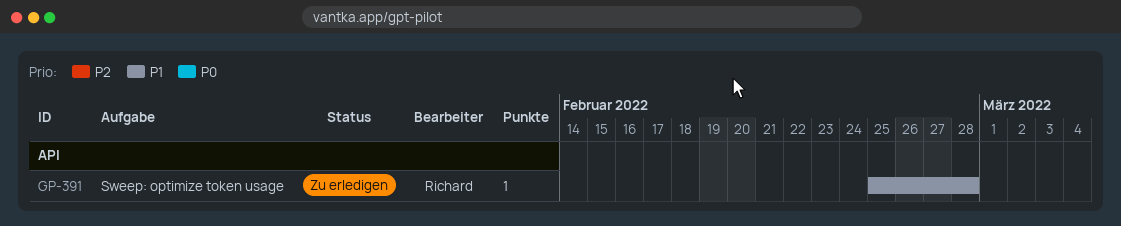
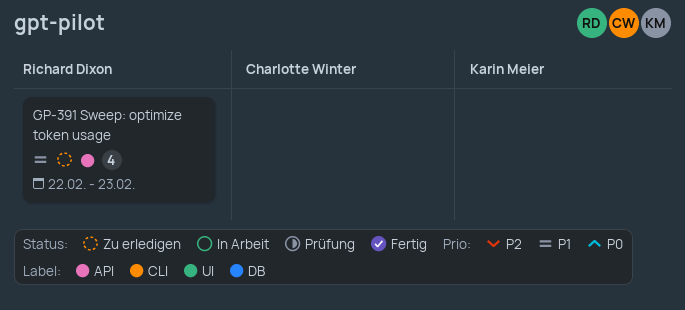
GP-391, estimate: 1 -> 4
GP-391, start: Feb 25 -> Feb 22
GP-391, due: Feb 28 -> Feb 23

